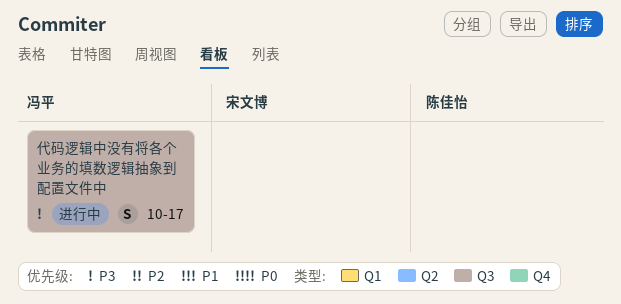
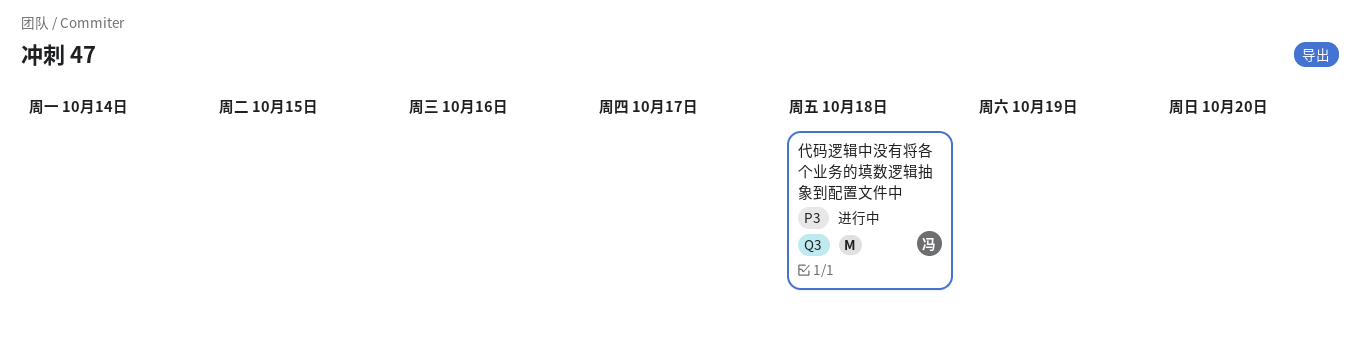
代码逻辑中没有将各个业务的填数逻辑抽象到配置文件中, estimate: S -> M
代码逻辑中没有将各个业务的填数逻辑抽象到配置文件中, due: Oct 17 -> Oct 18

